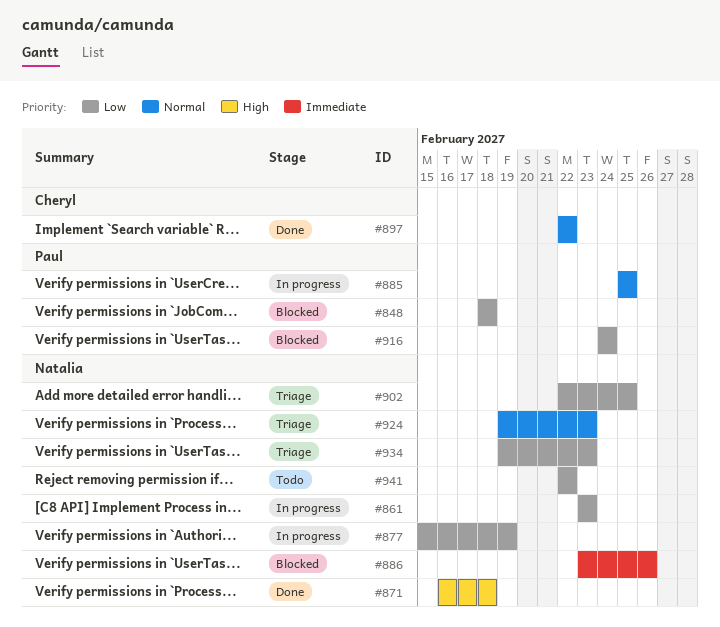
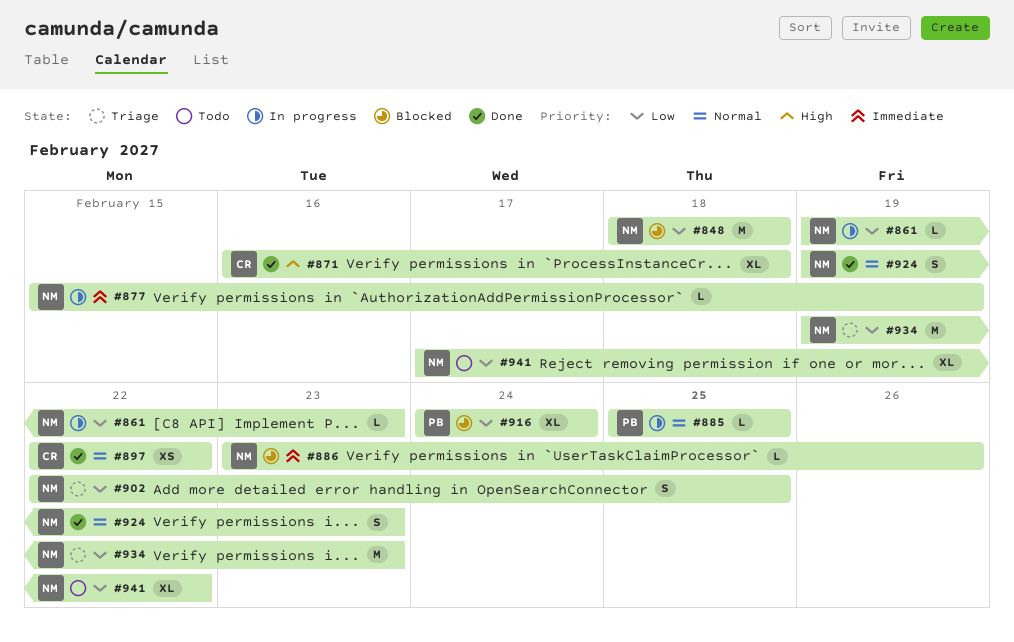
#848, owner: Paul -> Natalia
#861, start: Feb 23 -> Feb 19
#871, owner: Natalia -> Cheryl
#877, priority: Low -> Immediate
#924, status: Triage -> Done
#941, start: Feb 22 -> Feb 17

